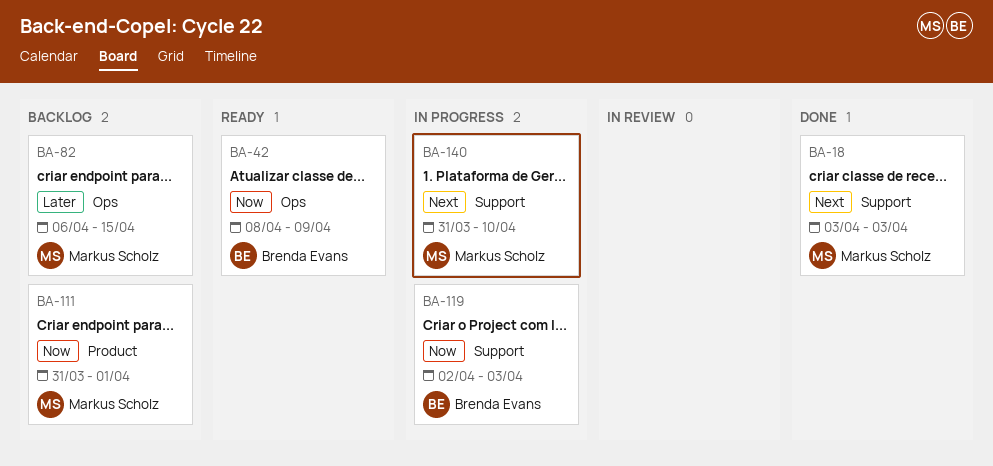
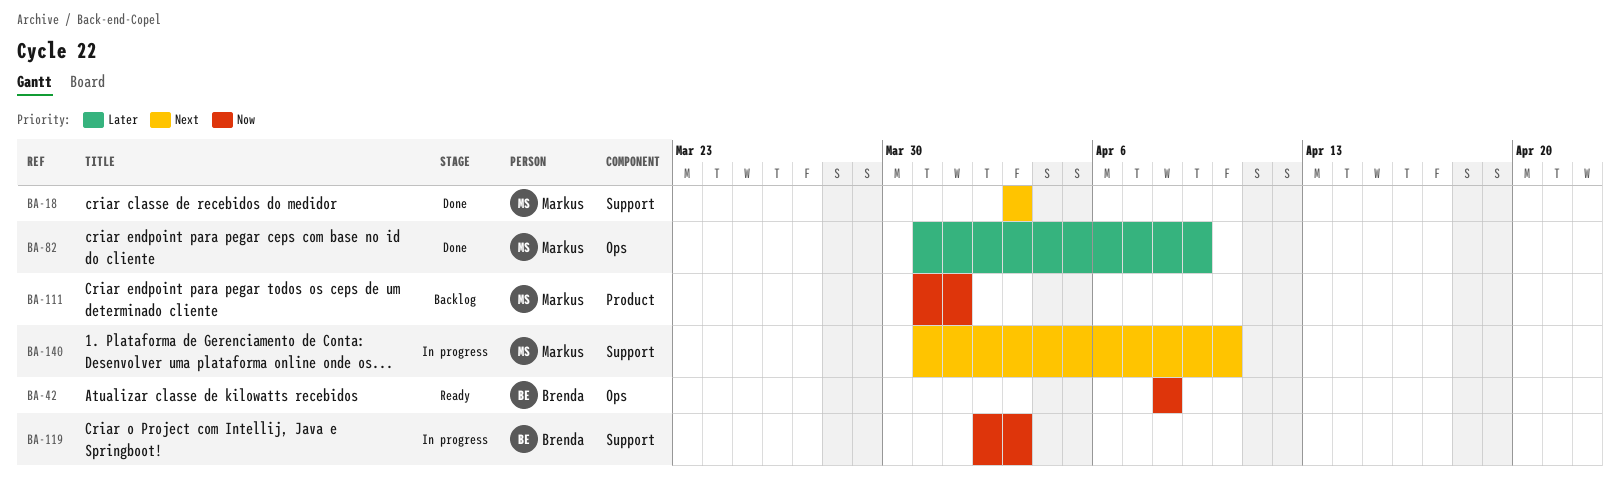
BA-42, due: Apr 9 -> Apr 8
BA-82, status: Backlog -> Done
BA-82, start: Apr 6 -> Mar 31
BA-82, due: Apr 15 -> Apr 9

